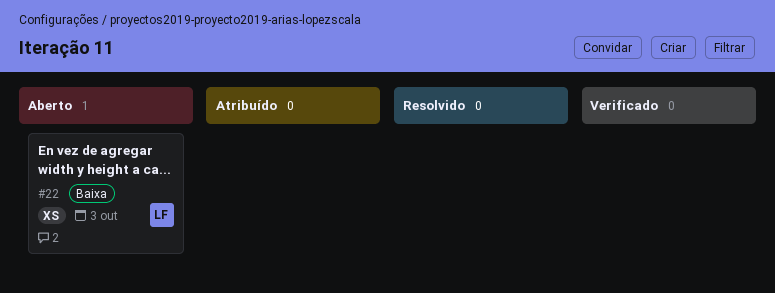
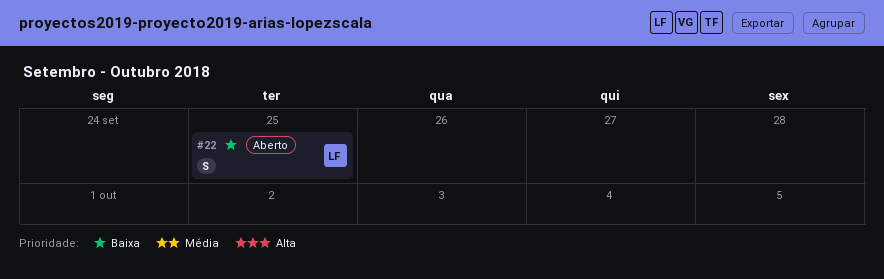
#22, estimate: XS -> S
#22, due: Oct 3 -> Sep 25

